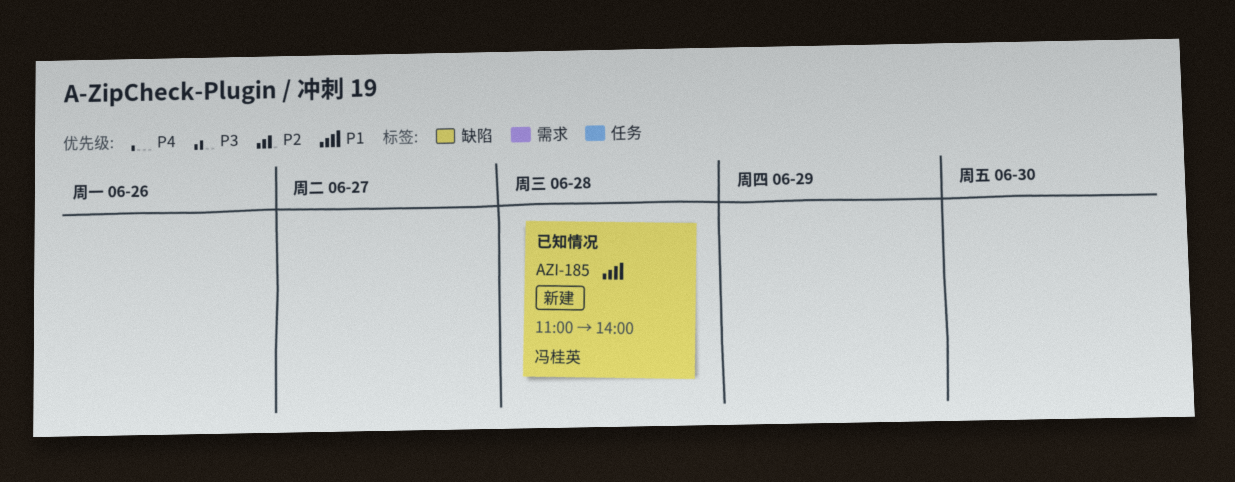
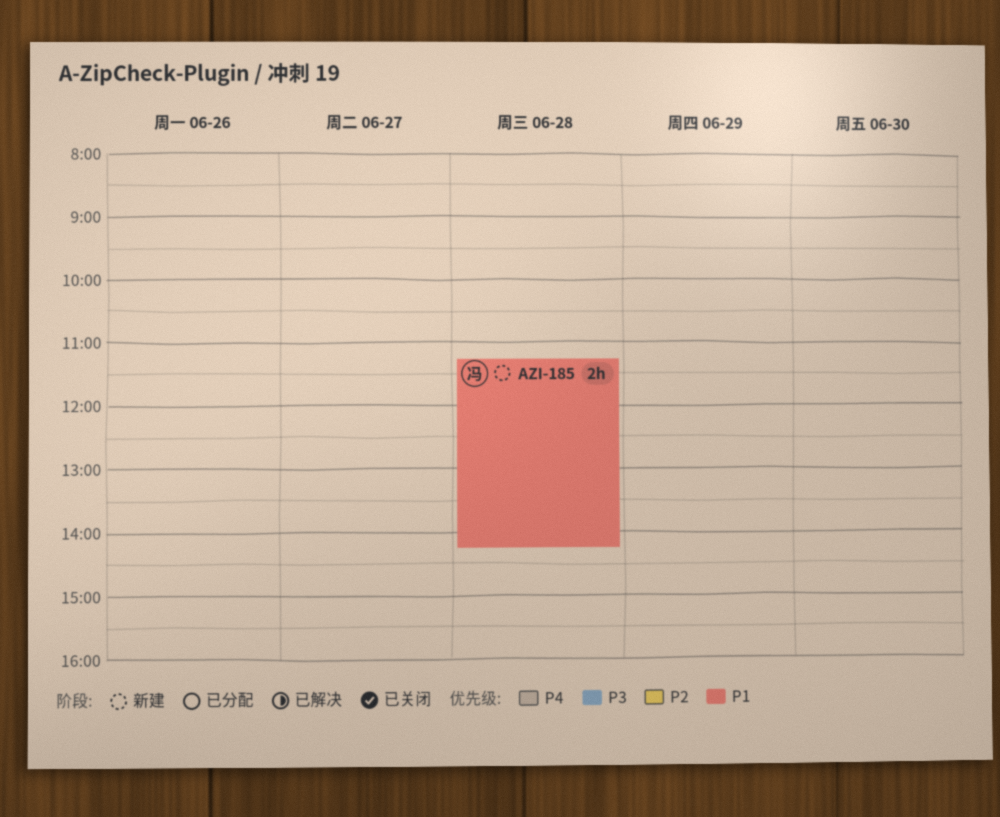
AZI-185, begins: 11:00 -> 11:15
AZI-185, ends: 14:00 -> 14:15

